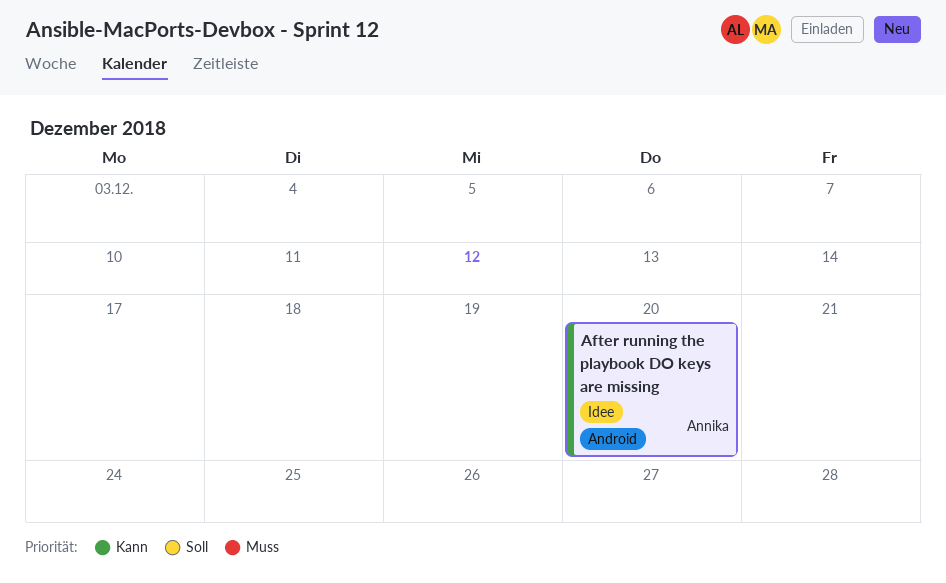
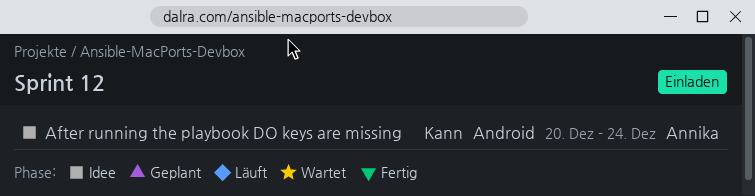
After running the playbook DO keys are missing, due: Dec 20 -> Dec 24

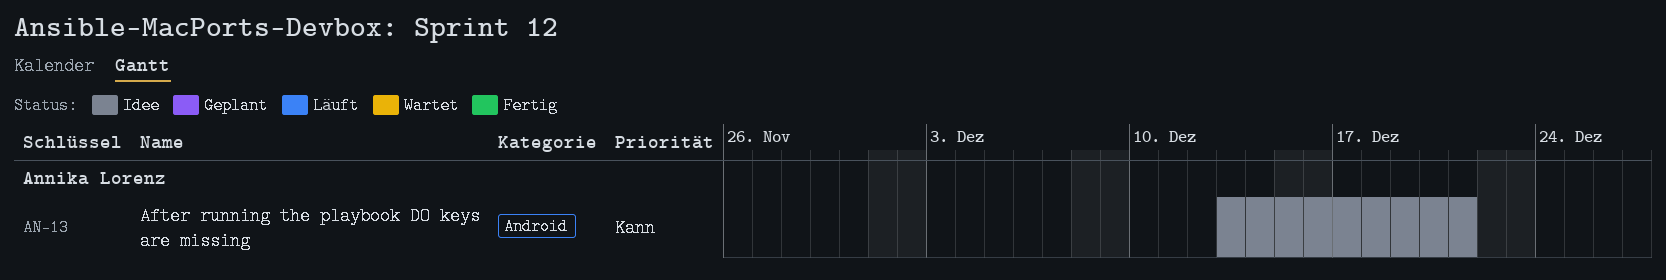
After running the playbook DO keys are missing, start: Dec 20 -> Dec 13
After running the playbook DO keys are missing, due: Dec 24 -> Dec 21

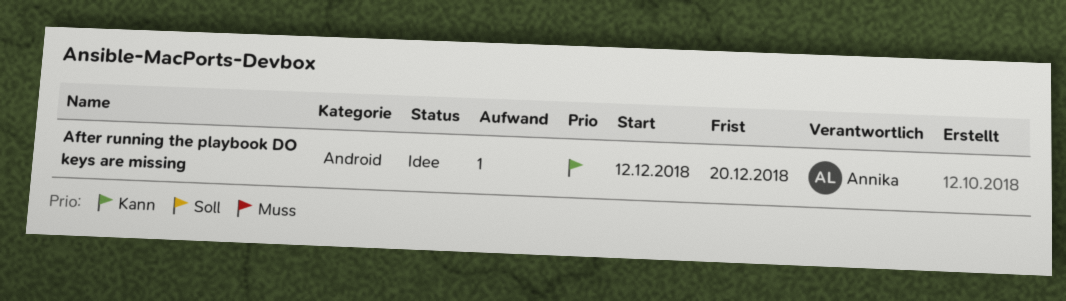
After running the playbook DO keys are missing, start: Dec 13 -> Dec 12
After running the playbook DO keys are missing, due: Dec 21 -> Dec 20

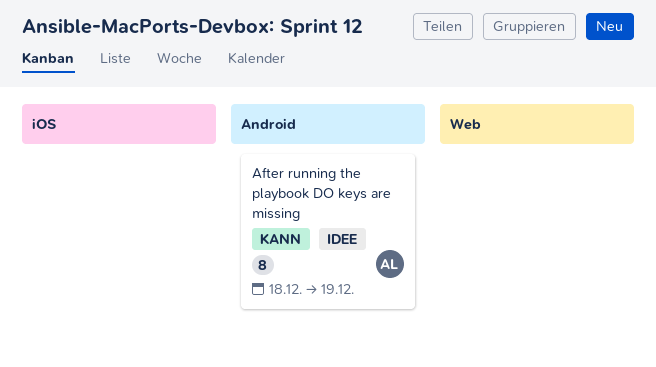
After running the playbook DO keys are missing, estimate: 1 -> 8
After running the playbook DO keys are missing, start: Dec 12 -> Dec 18
After running the playbook DO keys are missing, due: Dec 20 -> Dec 19

